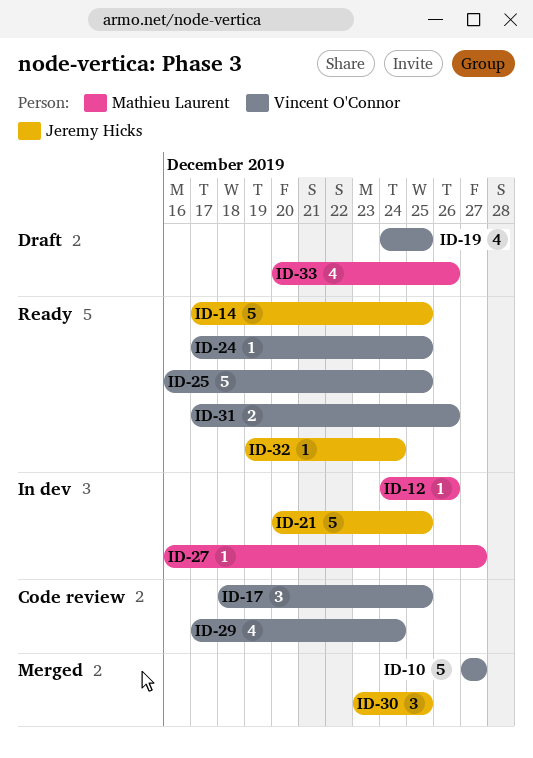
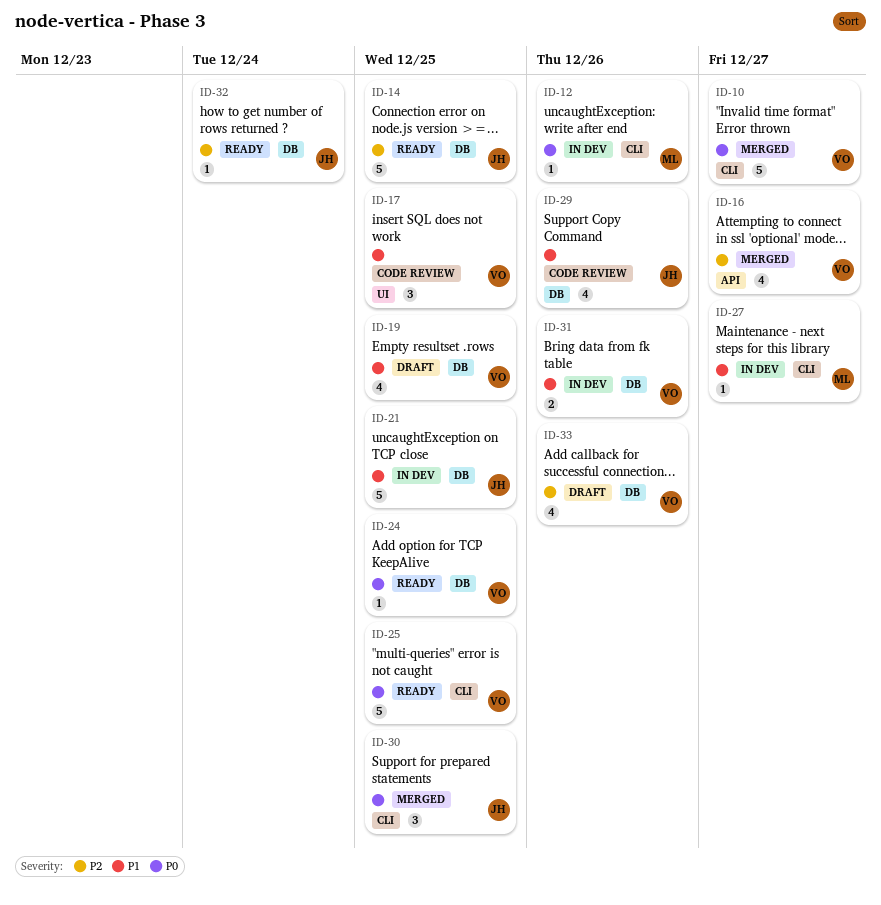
ID-16: none -> present
ID-29, owner: Vincent O'Connor -> Jeremy Hicks
ID-29, due: Dec 24 -> Dec 26
ID-31, status: Ready -> In dev
ID-33, owner: Mathieu Laurent -> Vincent O'Connor

